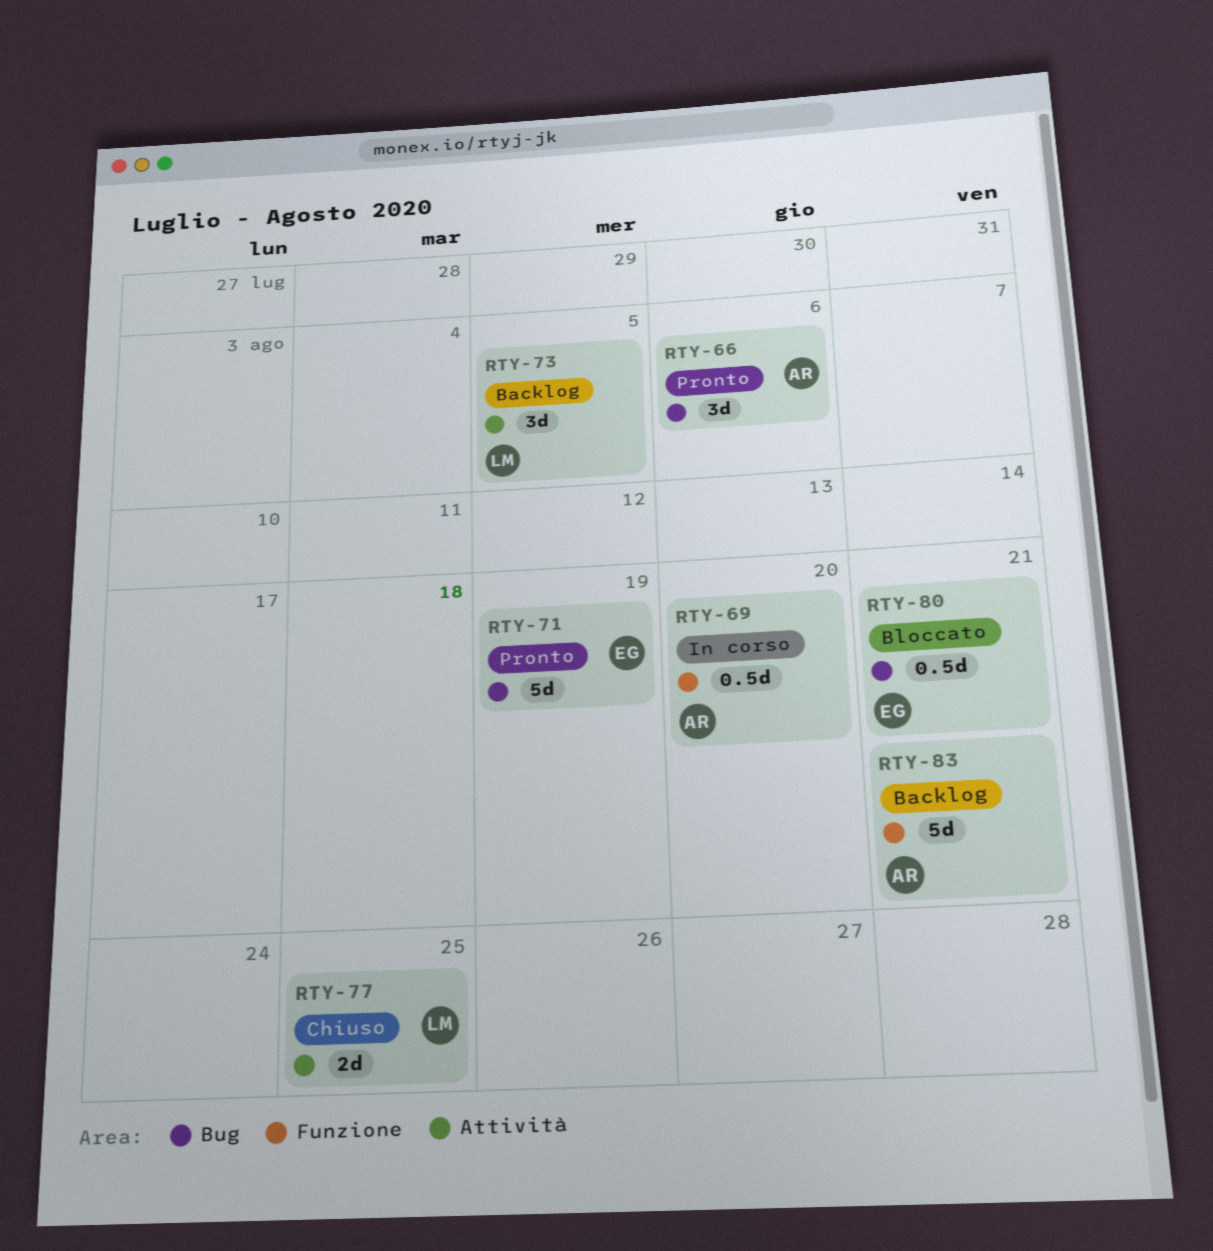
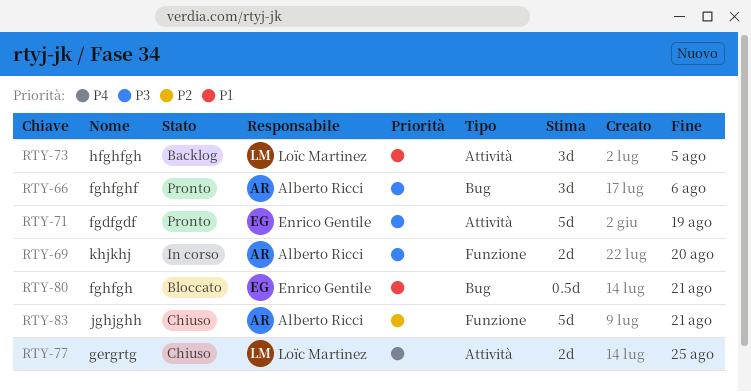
RTY-69, estimate: 0.5d -> 2d
RTY-71, label: Bug -> Attività
RTY-83, status: Backlog -> Chiuso

